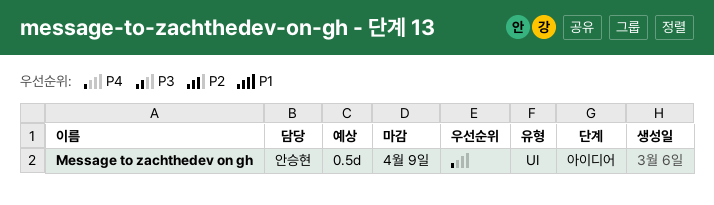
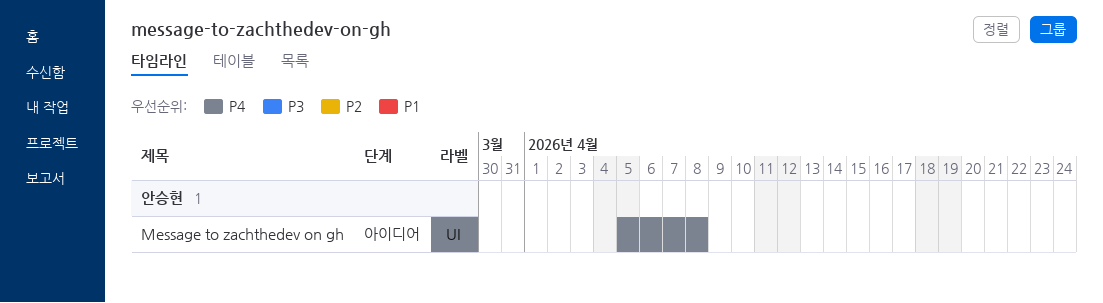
Message to zachthedev on gh, due: Apr 9 -> Apr 8

